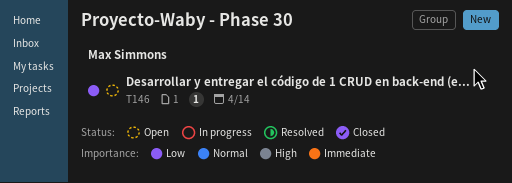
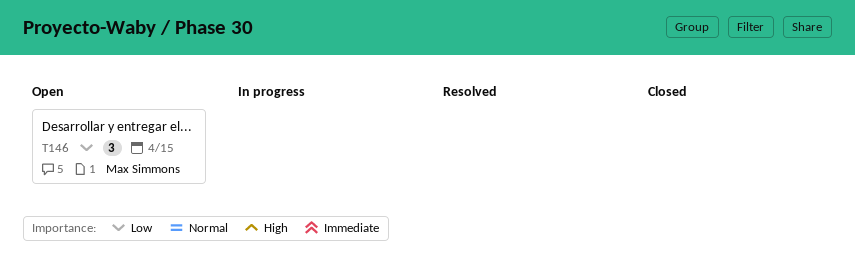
T146, estimate: 1 -> 3
T146, due: Apr 14 -> Apr 15

